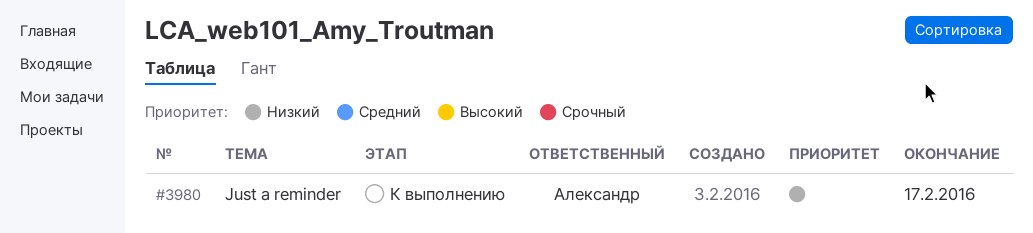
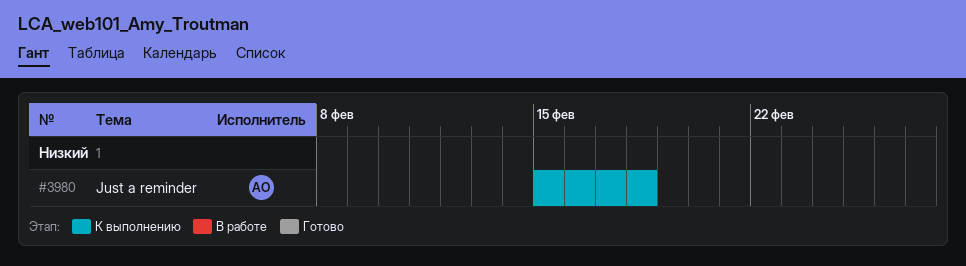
#3980, due: Feb 17 -> Feb 18

